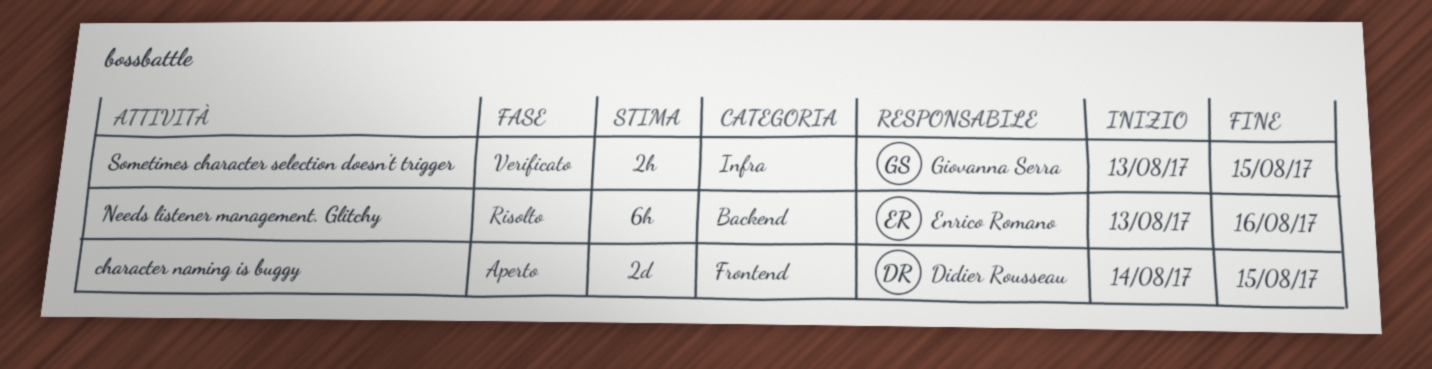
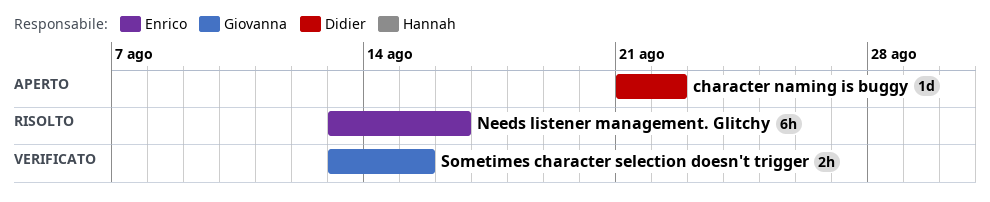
character naming is buggy, estimate: 2d -> 1d
character naming is buggy, start: Aug 14 -> Aug 21
character naming is buggy, due: Aug 15 -> Aug 22

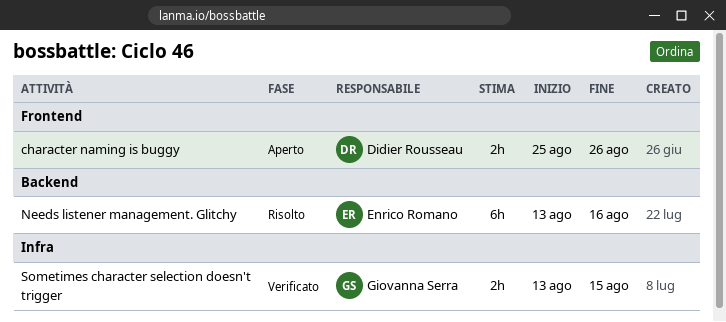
character naming is buggy, estimate: 1d -> 2h
character naming is buggy, start: Aug 21 -> Aug 25
character naming is buggy, due: Aug 22 -> Aug 26

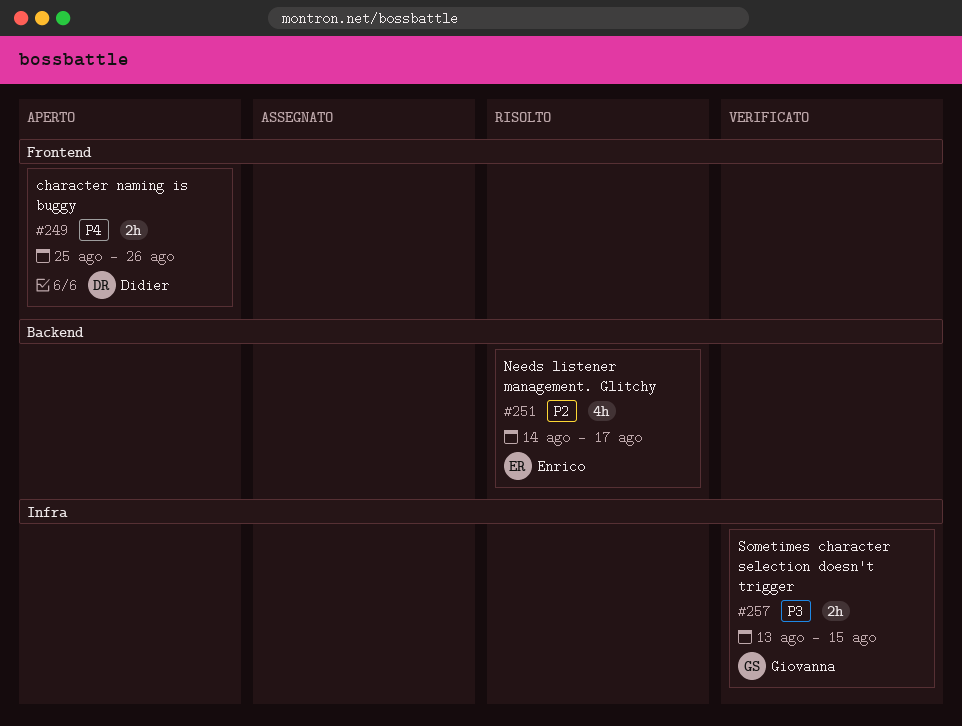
Needs listener management. Glitchy, estimate: 6h -> 4h
Needs listener management. Glitchy, start: Aug 13 -> Aug 14
Needs listener management. Glitchy, due: Aug 16 -> Aug 17

